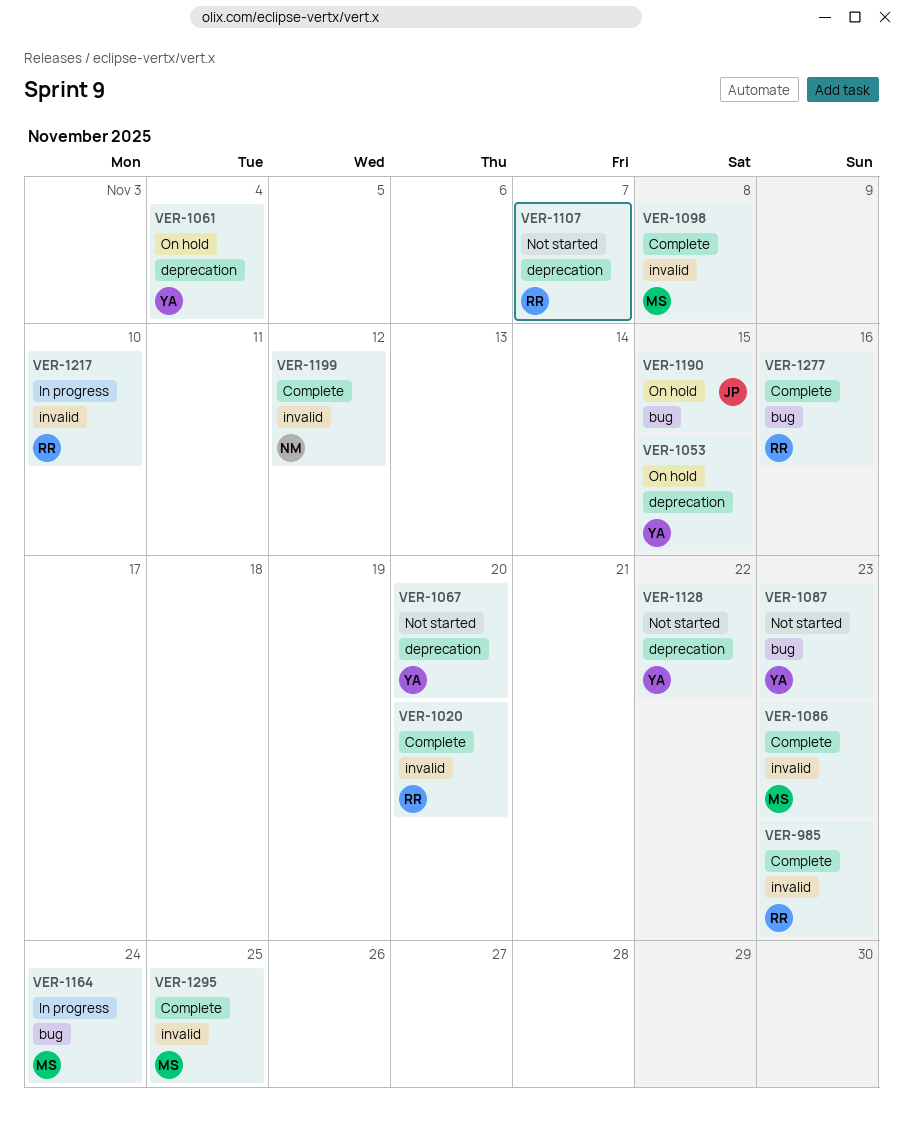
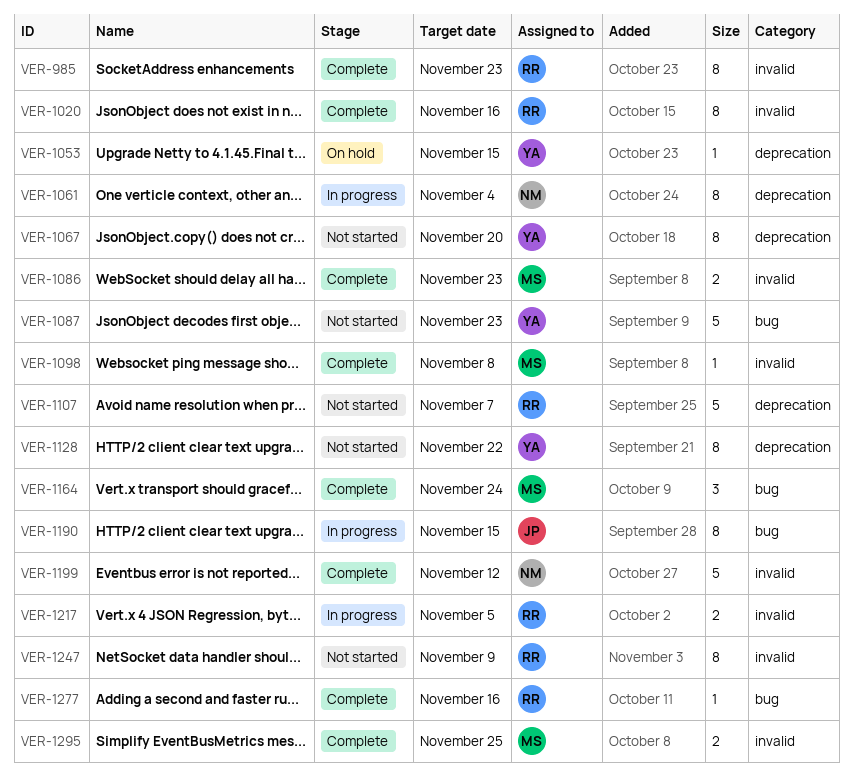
VER-1020, due: Nov 20 -> Nov 16
VER-1061, status: On hold -> In progress
VER-1061, owner: YA -> NM
VER-1164, status: In progress -> Complete
VER-1190, status: On hold -> In progress
VER-1217, due: Nov 10 -> Nov 5
VER-1247: none -> present

